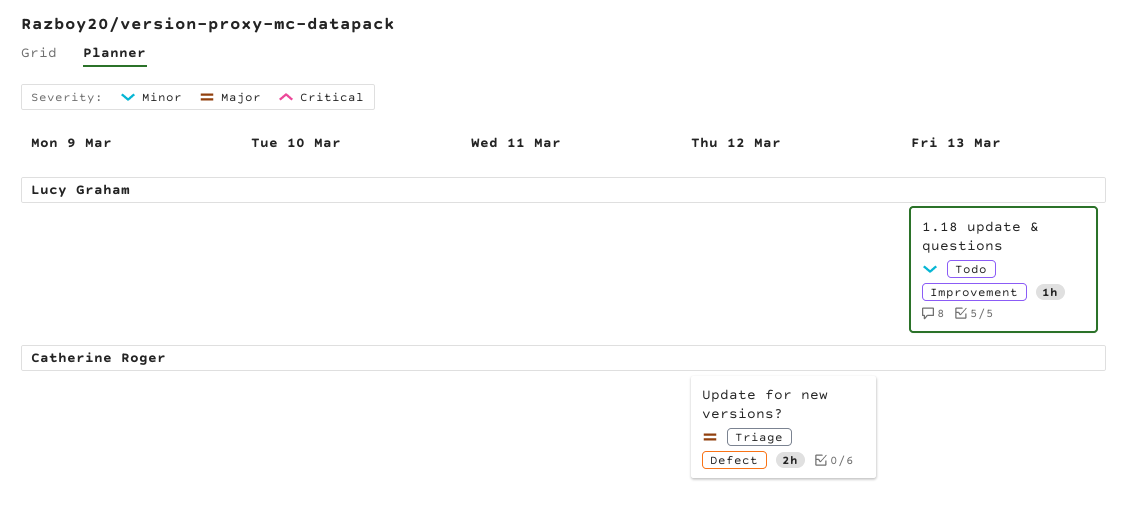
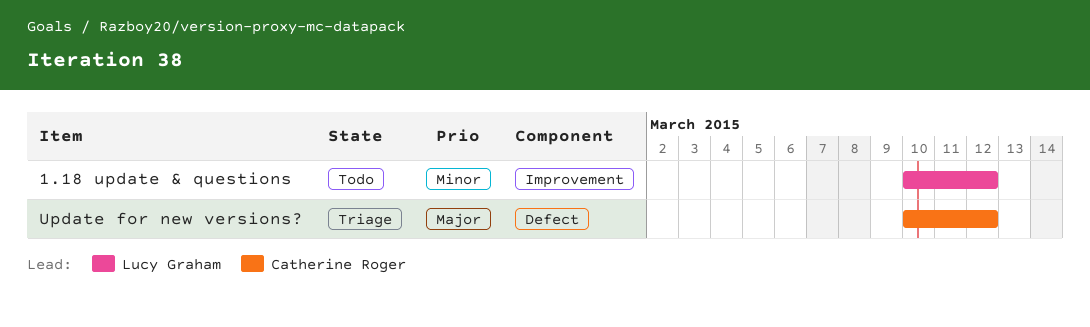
1.18 update & questions, due: Mar 13 -> Mar 12

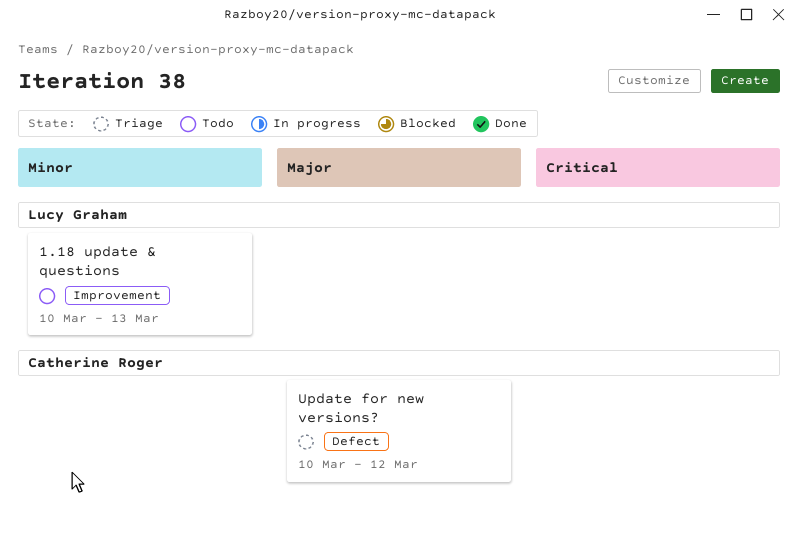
1.18 update & questions, due: Mar 12 -> Mar 13

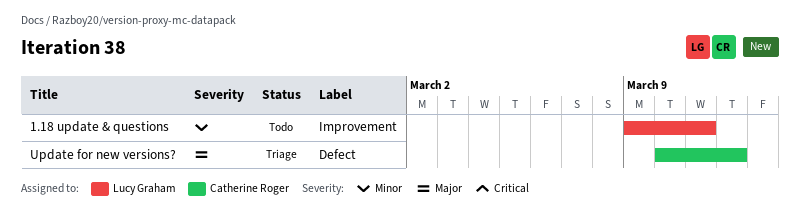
1.18 update & questions, start: Mar 10 -> Mar 9
1.18 update & questions, due: Mar 13 -> Mar 11

